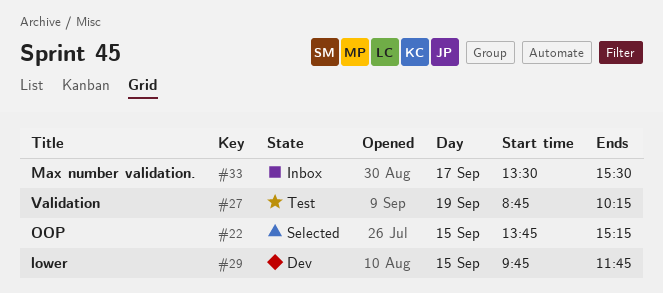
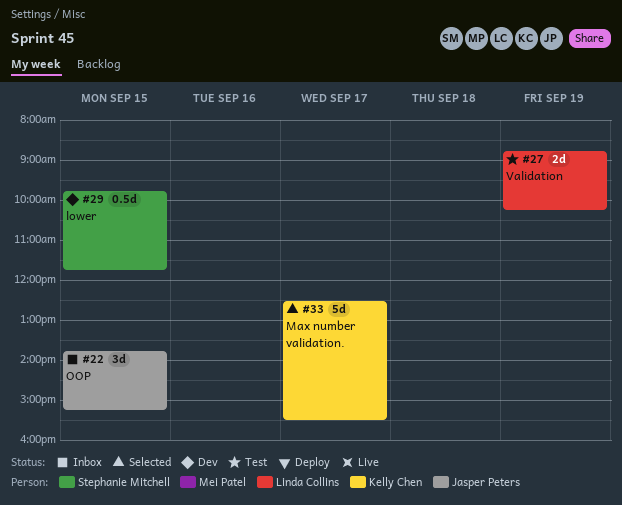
#22, status: Selected -> Inbox
#33, status: Inbox -> Selected
#33, begins: 13:30 -> 12:30

